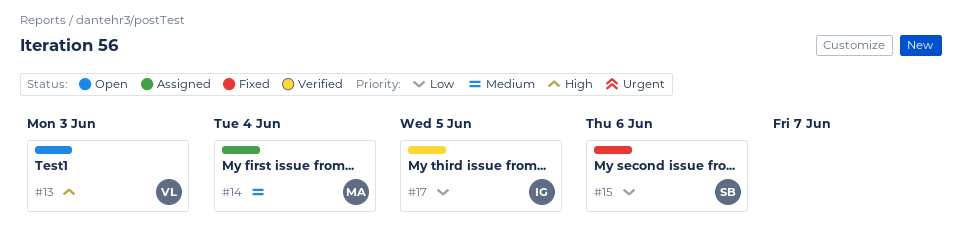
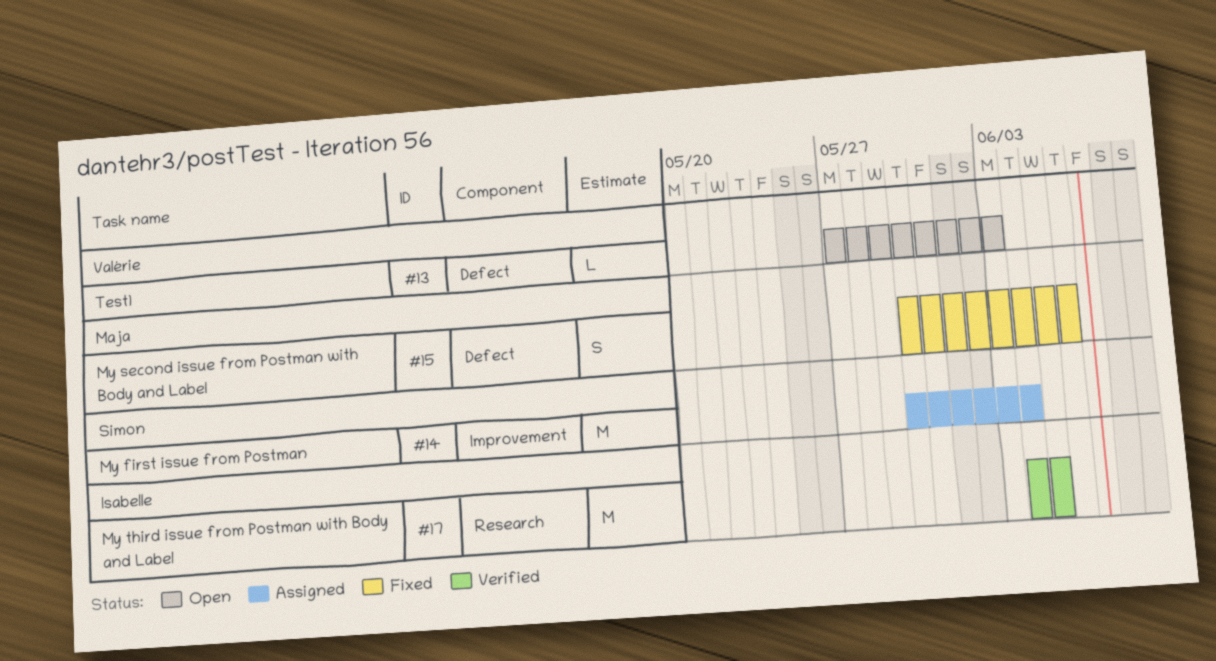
#14, owner: Maja -> Simon
#15, owner: Simon -> Maja

